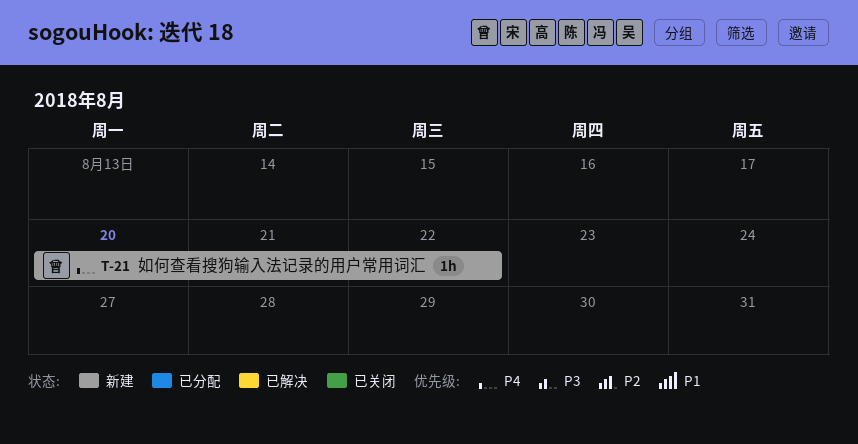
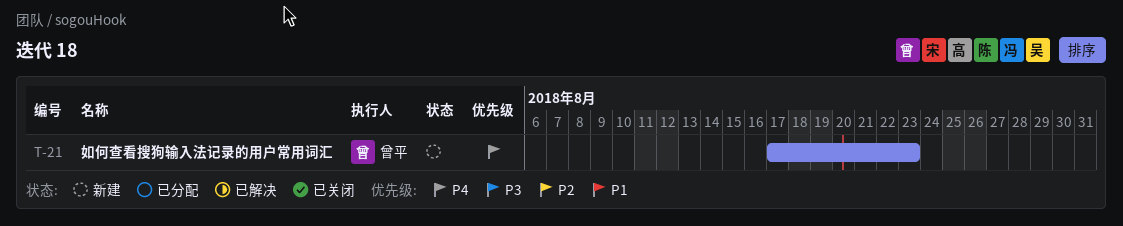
T-21, start: Aug 20 -> Aug 17
T-21, due: Aug 22 -> Aug 23

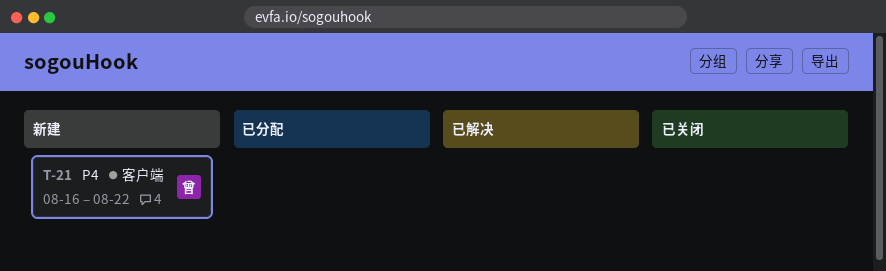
T-21, start: Aug 17 -> Aug 16
T-21, due: Aug 23 -> Aug 22

